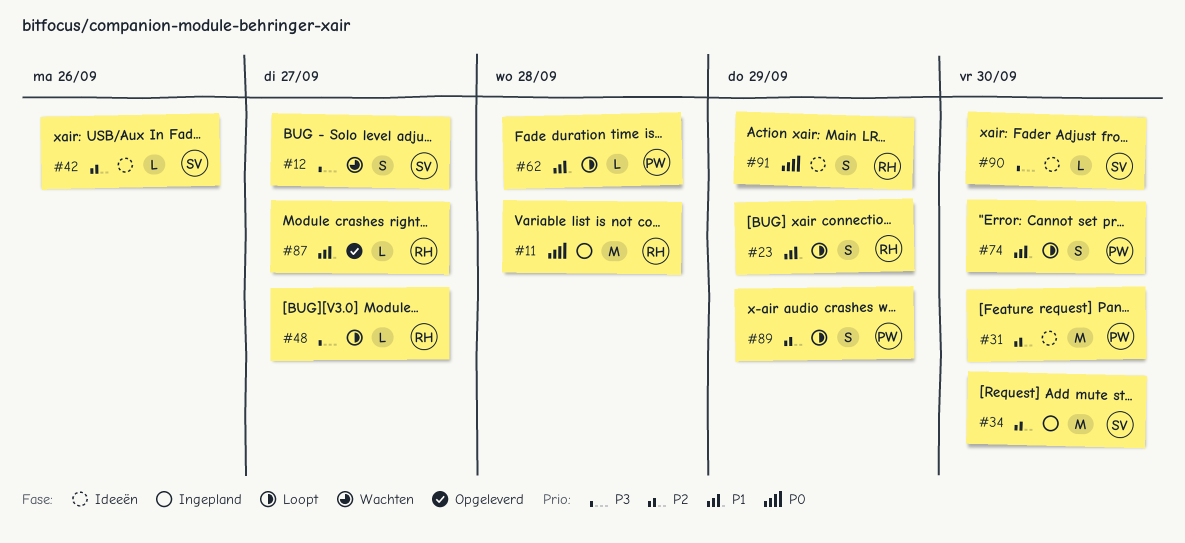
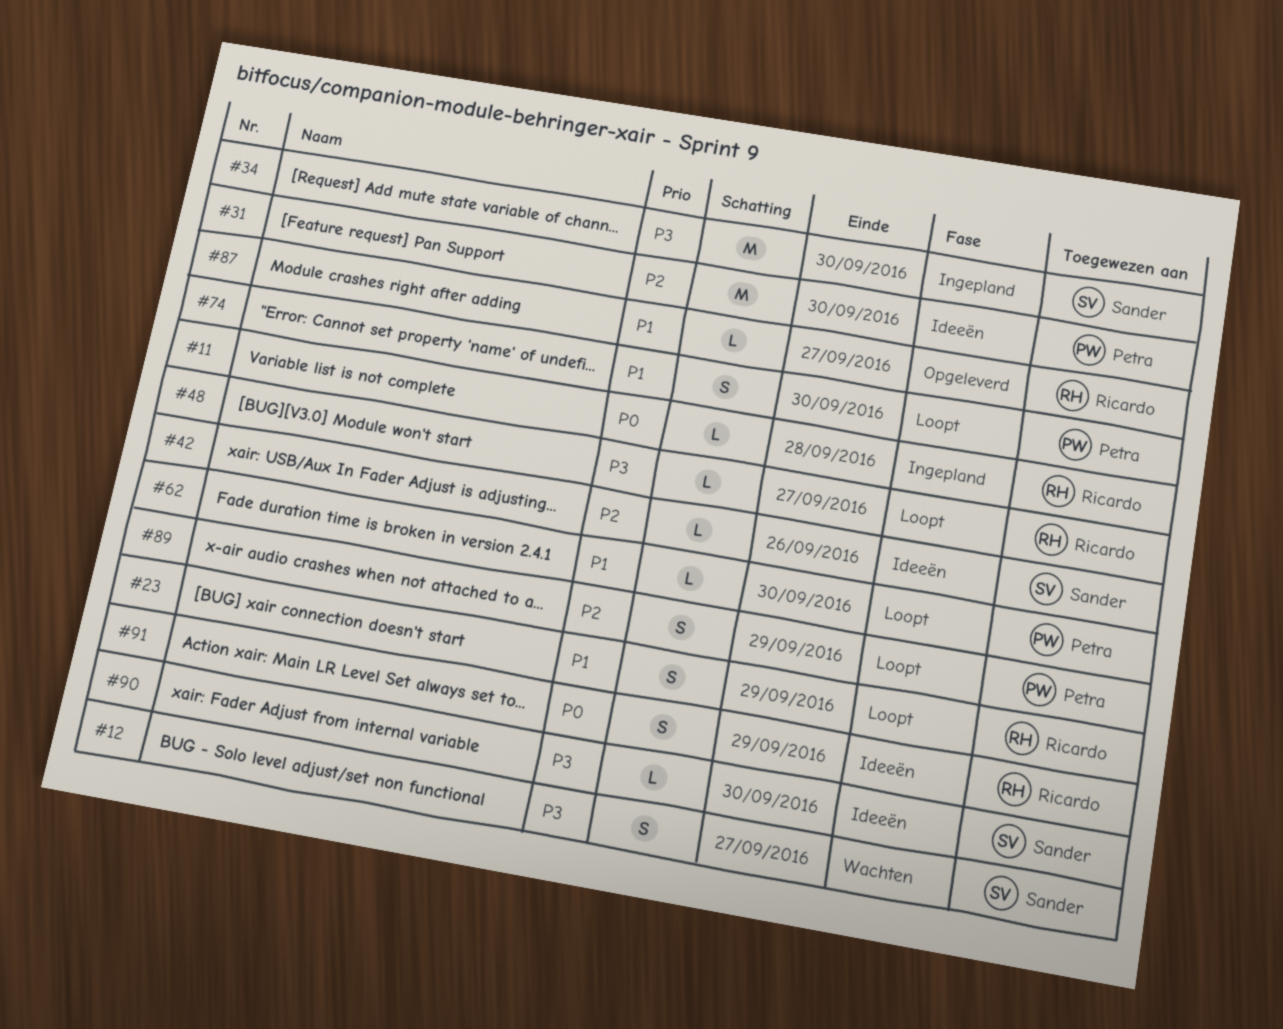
#11, estimate: M -> L
#34, priority: P2 -> P3
#62, due: Sep 28 -> Sep 30

